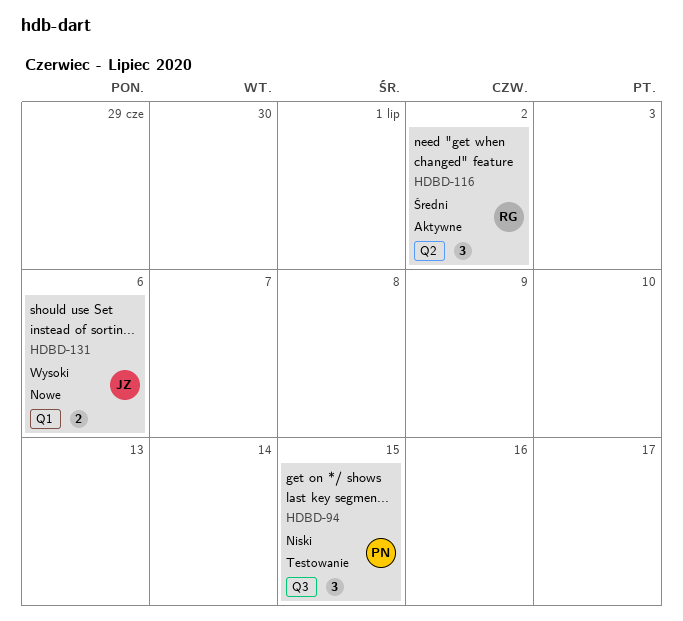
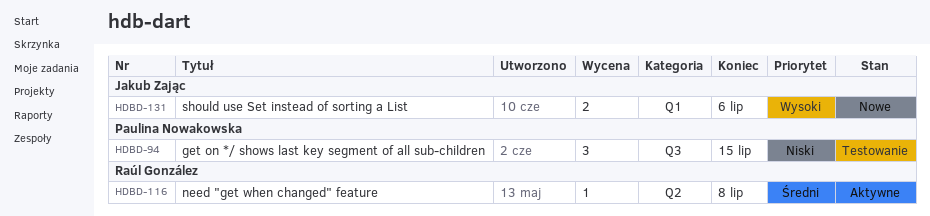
HDBD-116, estimate: 3 -> 1
HDBD-116, due: Jul 2 -> Jul 8

